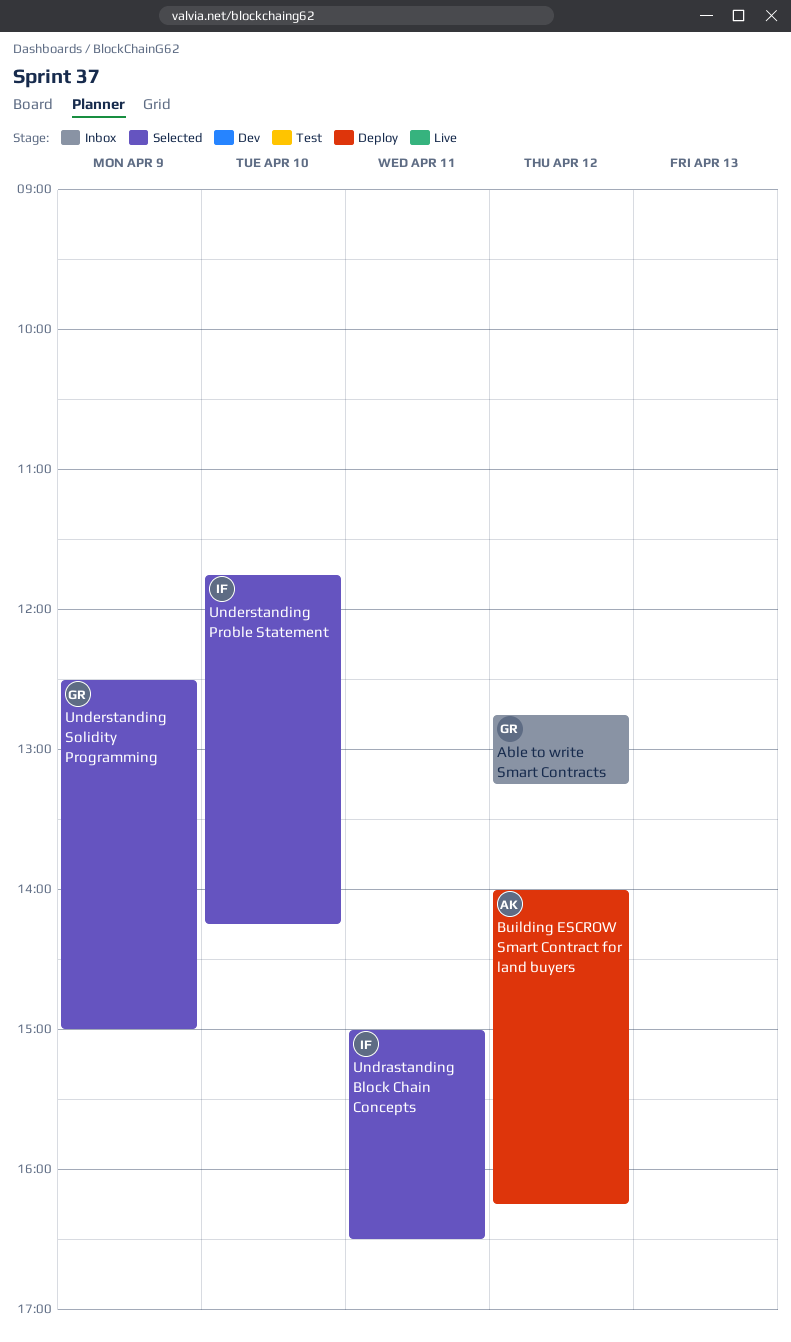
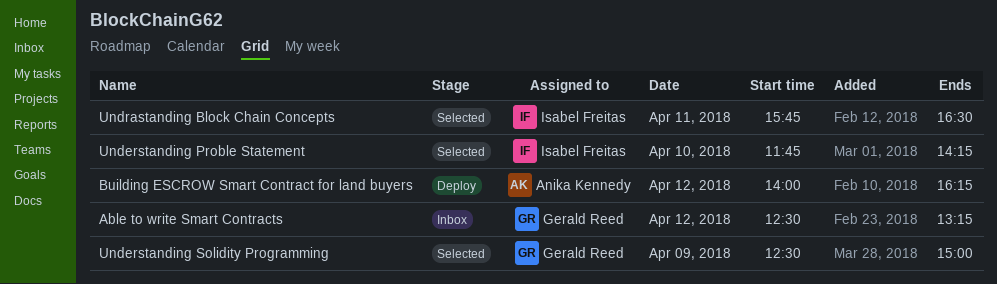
Able to write Smart Contracts, begins: 12:45 -> 12:30
Undrastanding Block Chain Concepts, begins: 15:00 -> 15:45

